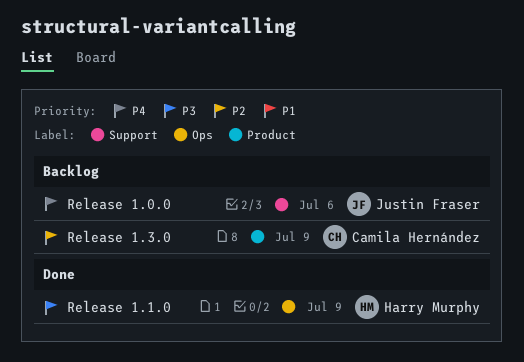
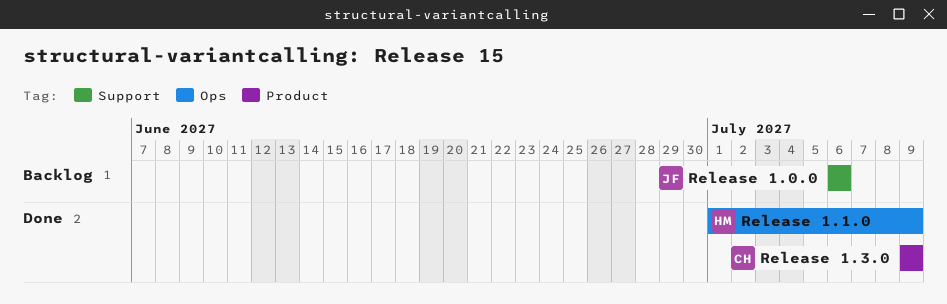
Release 1.3.0, status: Backlog -> Done

